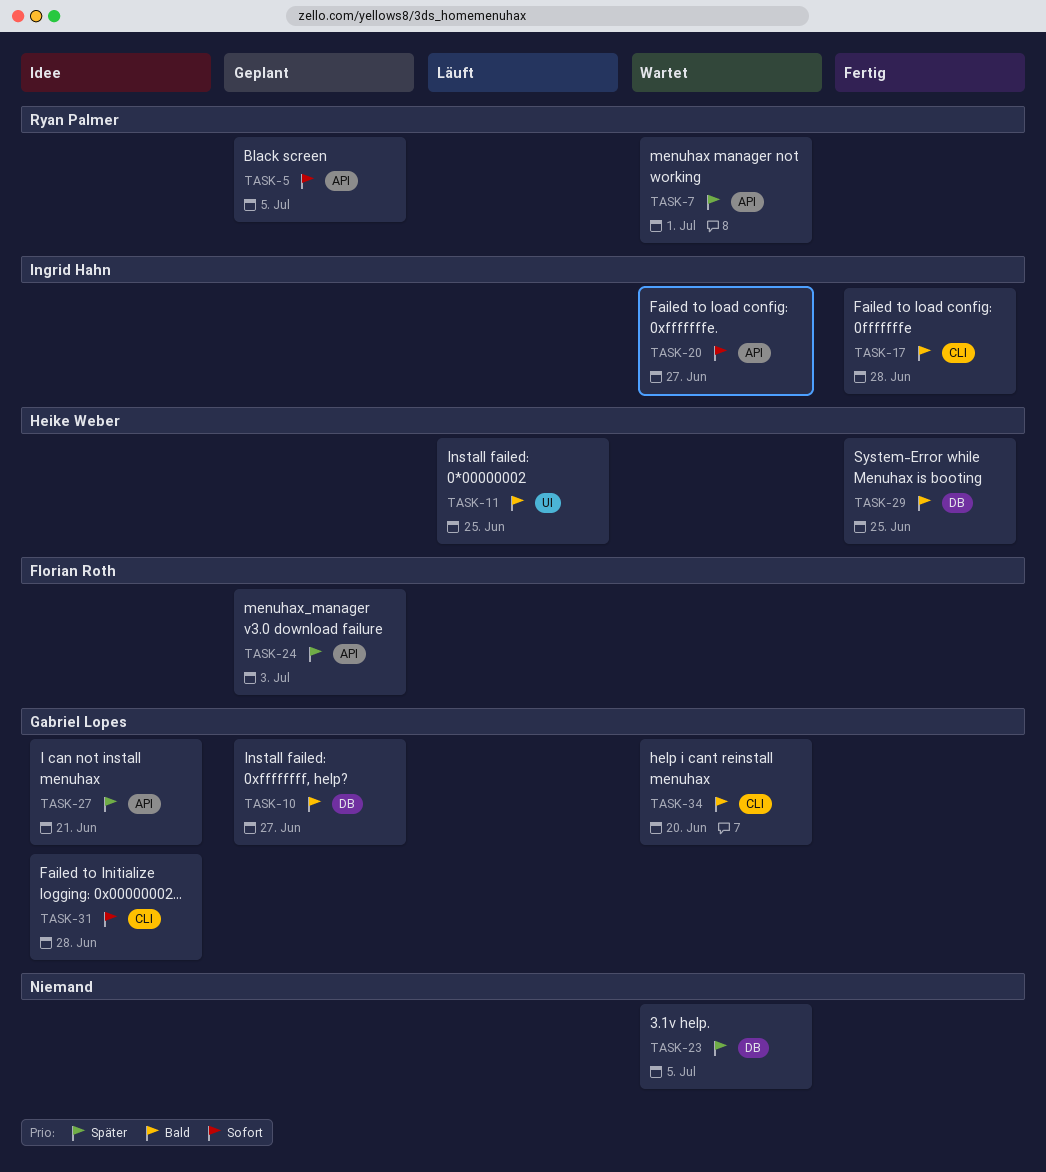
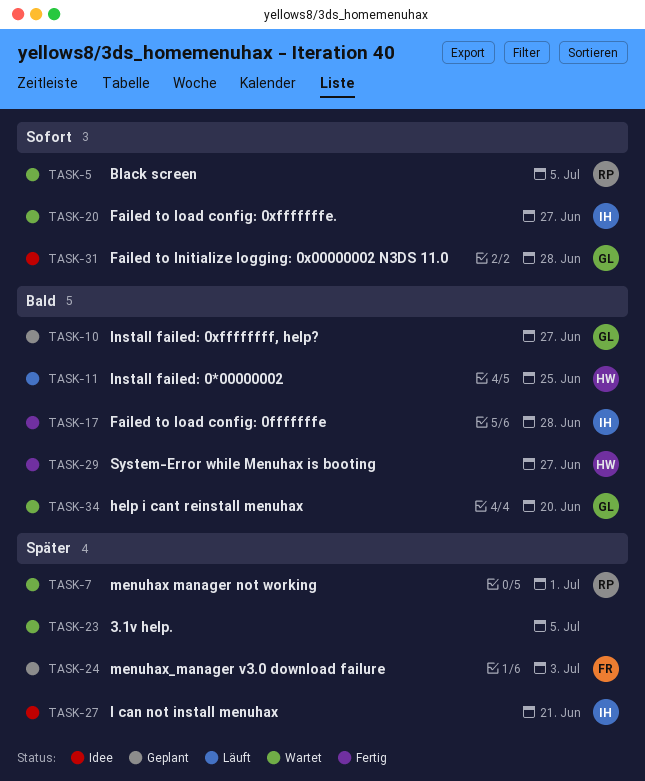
TASK-5, status: Geplant -> Wartet
TASK-27, owner: Gabriel Lopes -> Ingrid Hahn
TASK-29, due: Jun 25 -> Jun 27

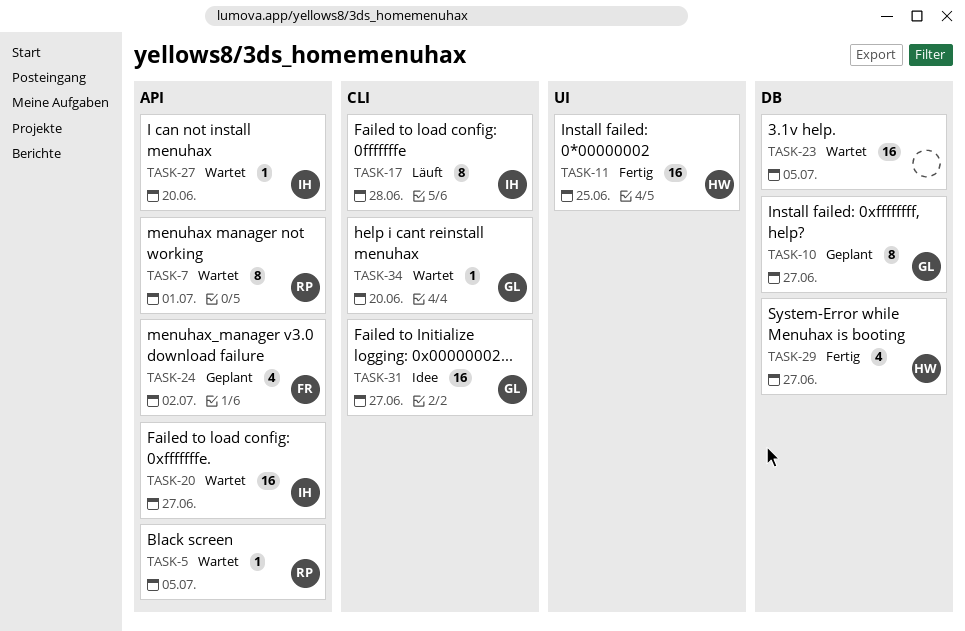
TASK-11, status: Läuft -> Fertig
TASK-17, status: Fertig -> Läuft
TASK-24, due: Jul 3 -> Jul 2
TASK-27, status: Idee -> Wartet
TASK-27, due: Jun 21 -> Jun 20
TASK-31, due: Jun 28 -> Jun 27

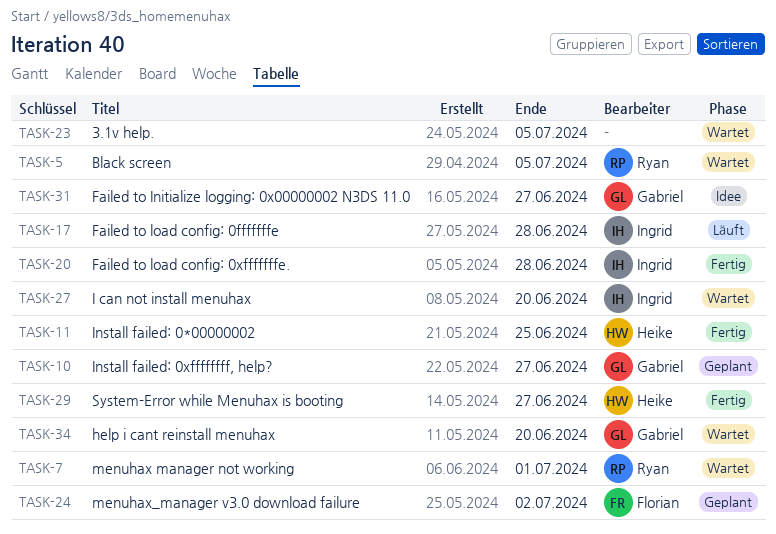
TASK-20, status: Wartet -> Fertig
TASK-20, due: Jun 27 -> Jun 28

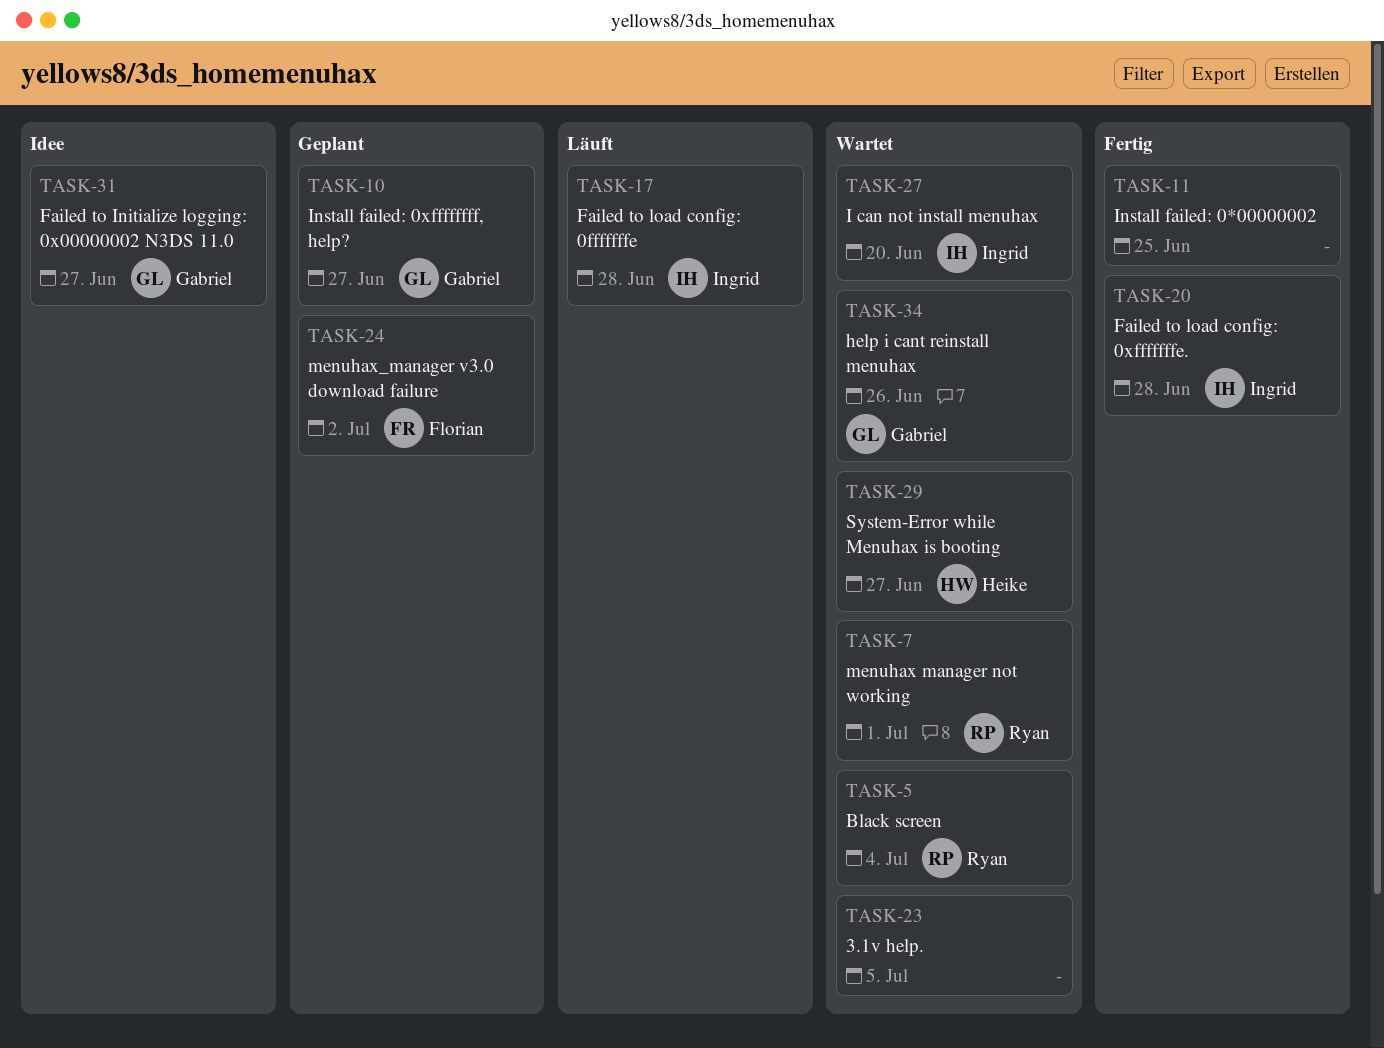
TASK-5, due: Jul 5 -> Jul 4
TASK-11, owner: Heike -> none
TASK-29, status: Fertig -> Wartet
TASK-34, due: Jun 20 -> Jun 26

